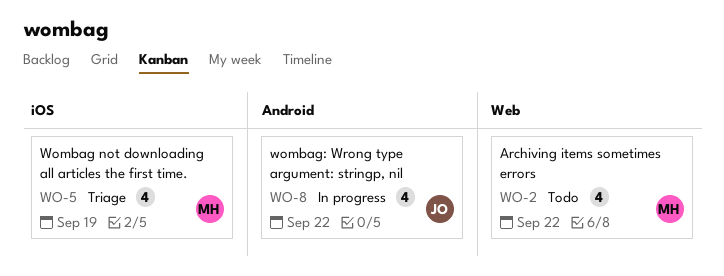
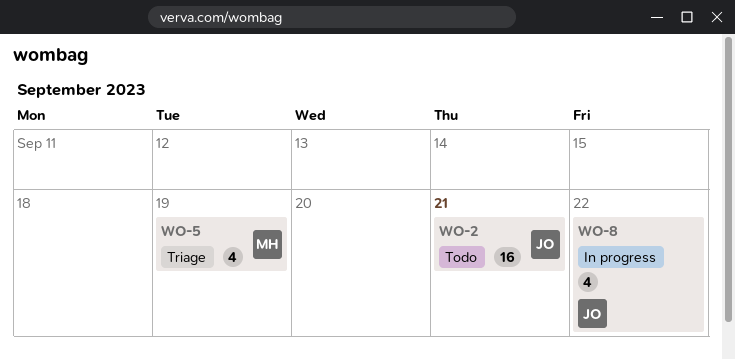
WO-2, owner: MH -> JO
WO-2, estimate: 4 -> 16
WO-2, due: Sep 22 -> Sep 21

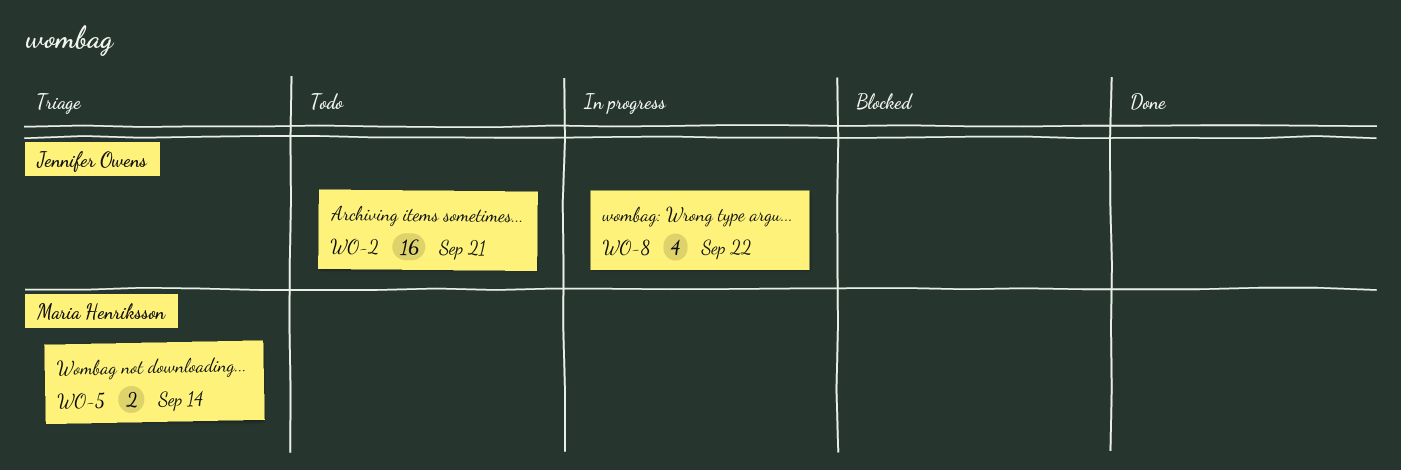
WO-5, estimate: 4 -> 2
WO-5, due: Sep 19 -> Sep 14

